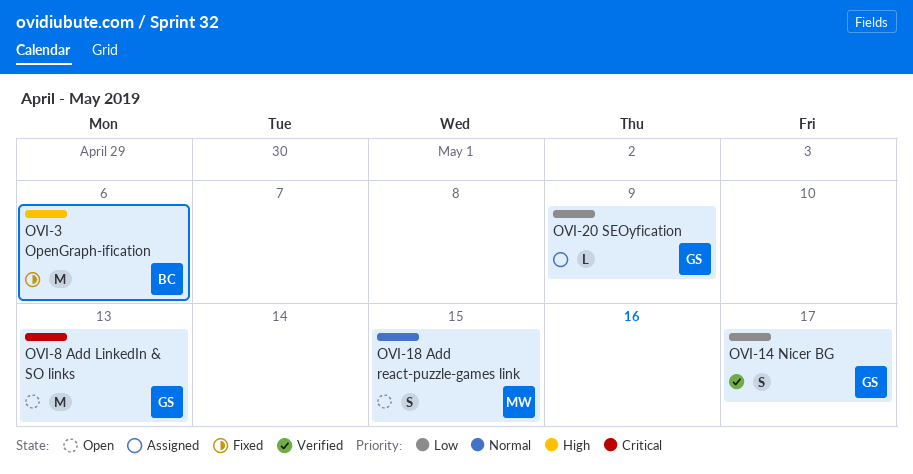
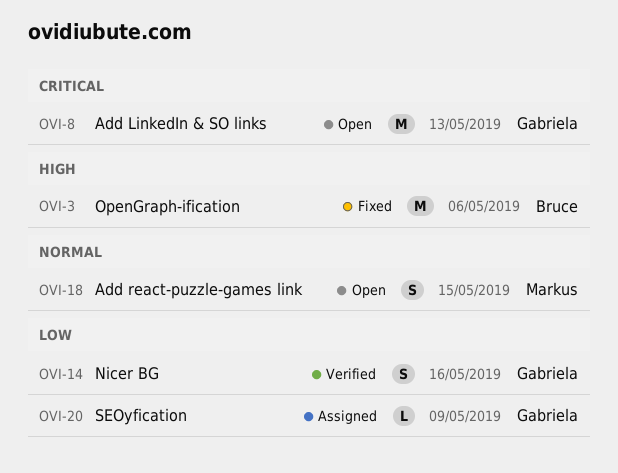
OVI-14, due: May 17 -> May 16

